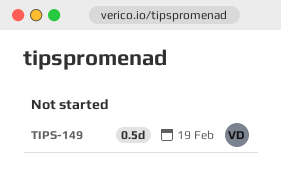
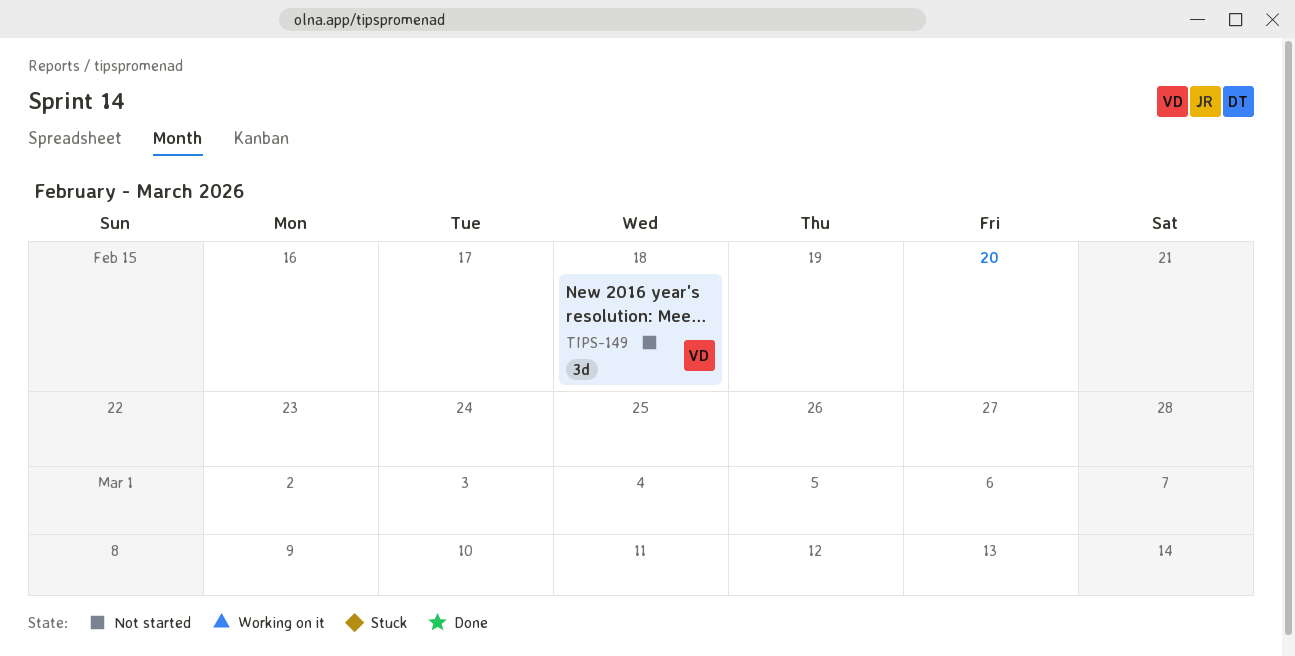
TIPS-149, estimate: 0.5d -> 3d
TIPS-149, due: Feb 19 -> Feb 18

